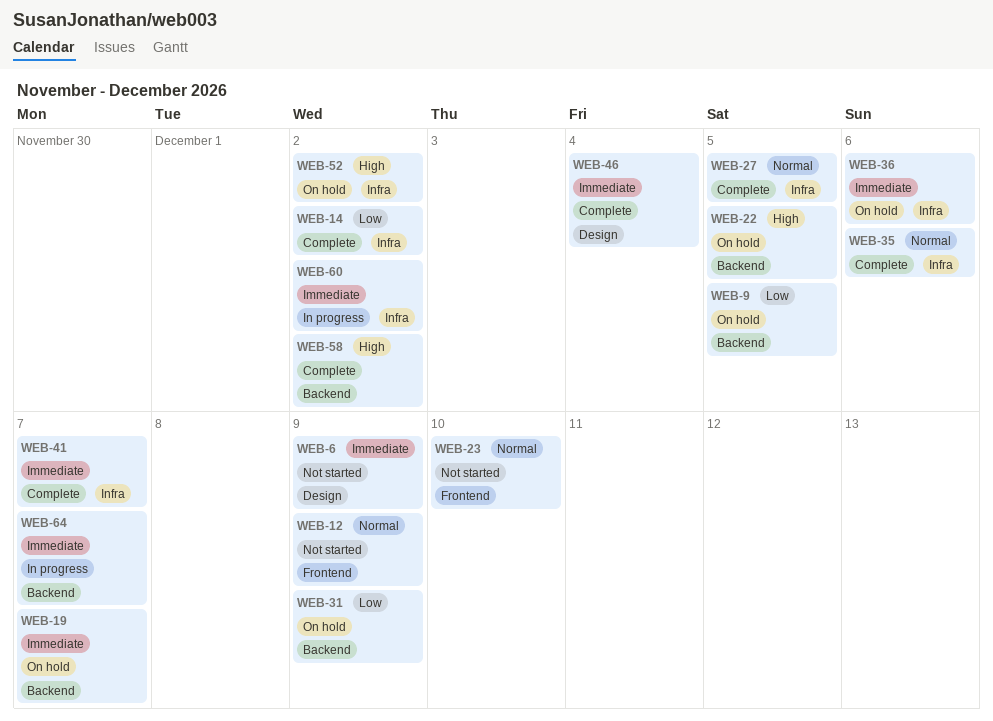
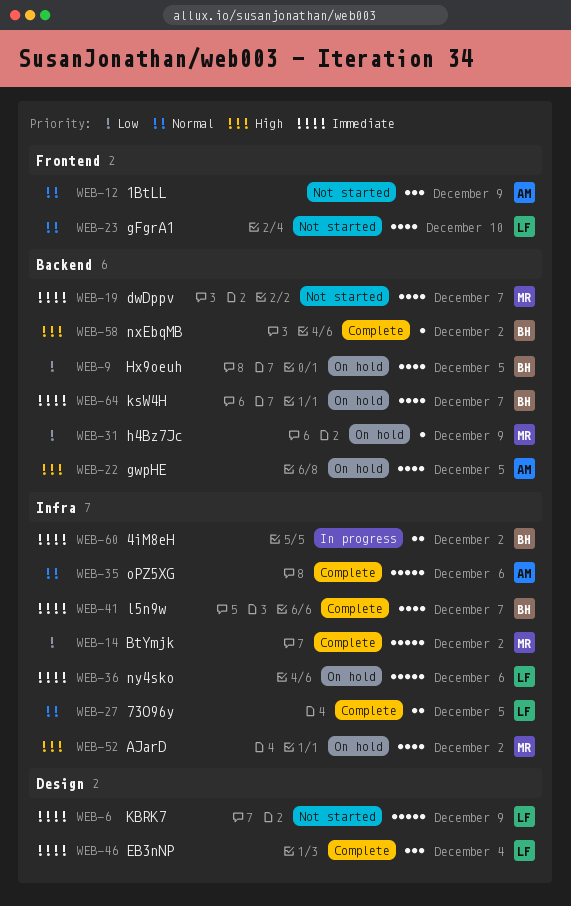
WEB-19, status: On hold -> Not started
WEB-64, status: In progress -> On hold

